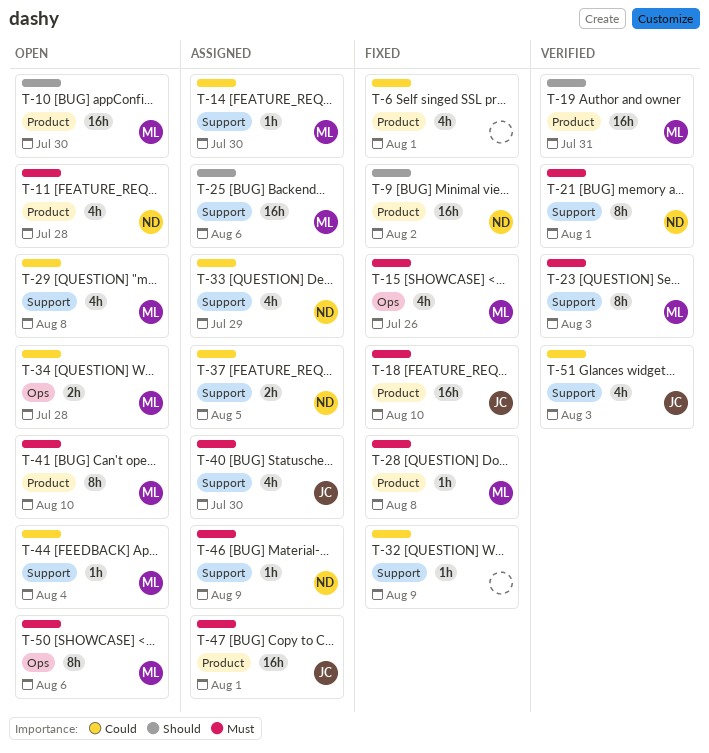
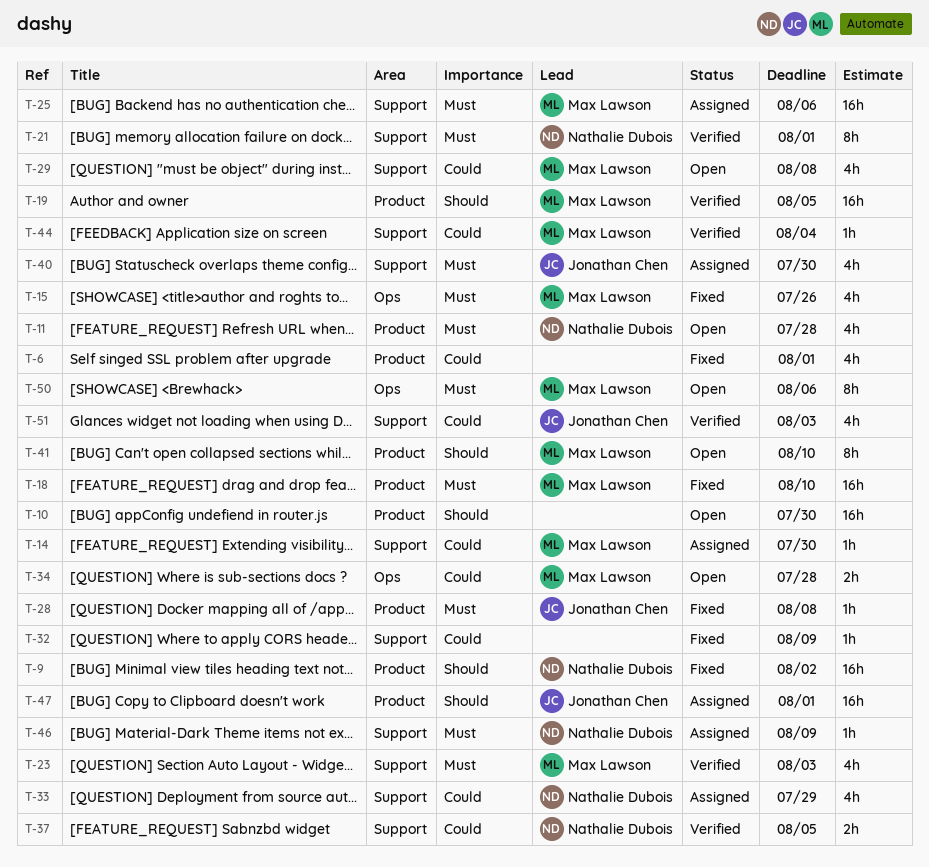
T-10, owner: Max Lawson -> none
T-18, owner: Jonathan Chen -> Max Lawson
T-19, due: Jul 31 -> Aug 5
T-23, estimate: 8h -> 4h
T-25, priority: Should -> Must
T-28, owner: Max Lawson -> Jonathan Chen
T-37, status: Assigned -> Verified
T-41, priority: Must -> Should
T-44, status: Open -> Verified
T-47, priority: Must -> Should

